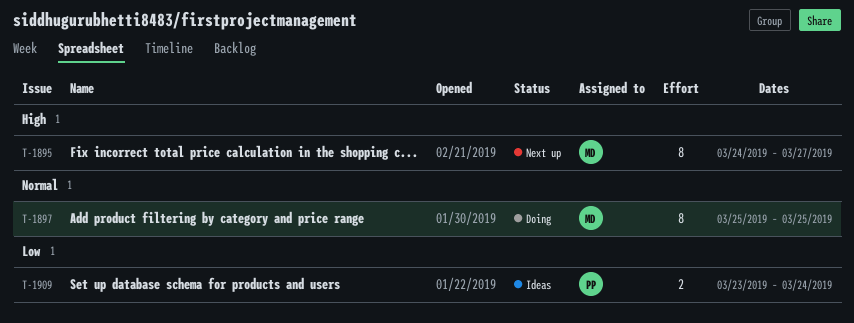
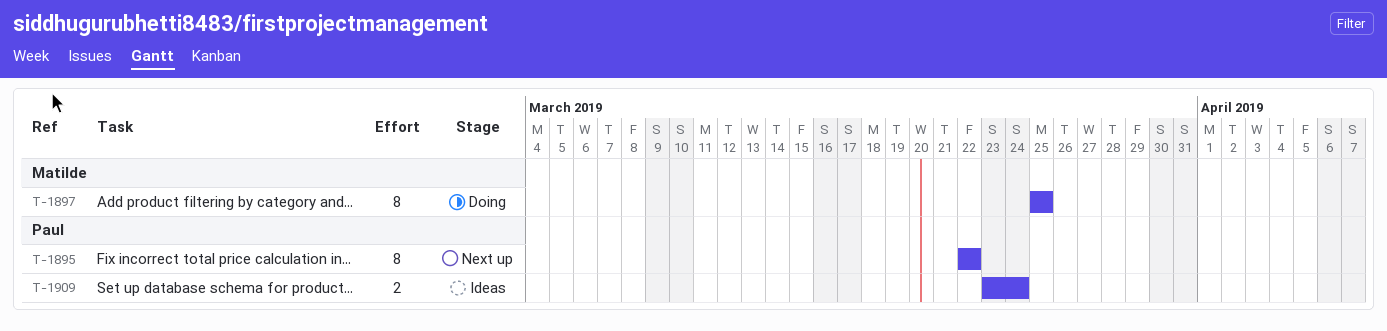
T-1895, owner: Matilde -> Paul
T-1895, start: Mar 24 -> Mar 22
T-1895, due: Mar 27 -> Mar 22

